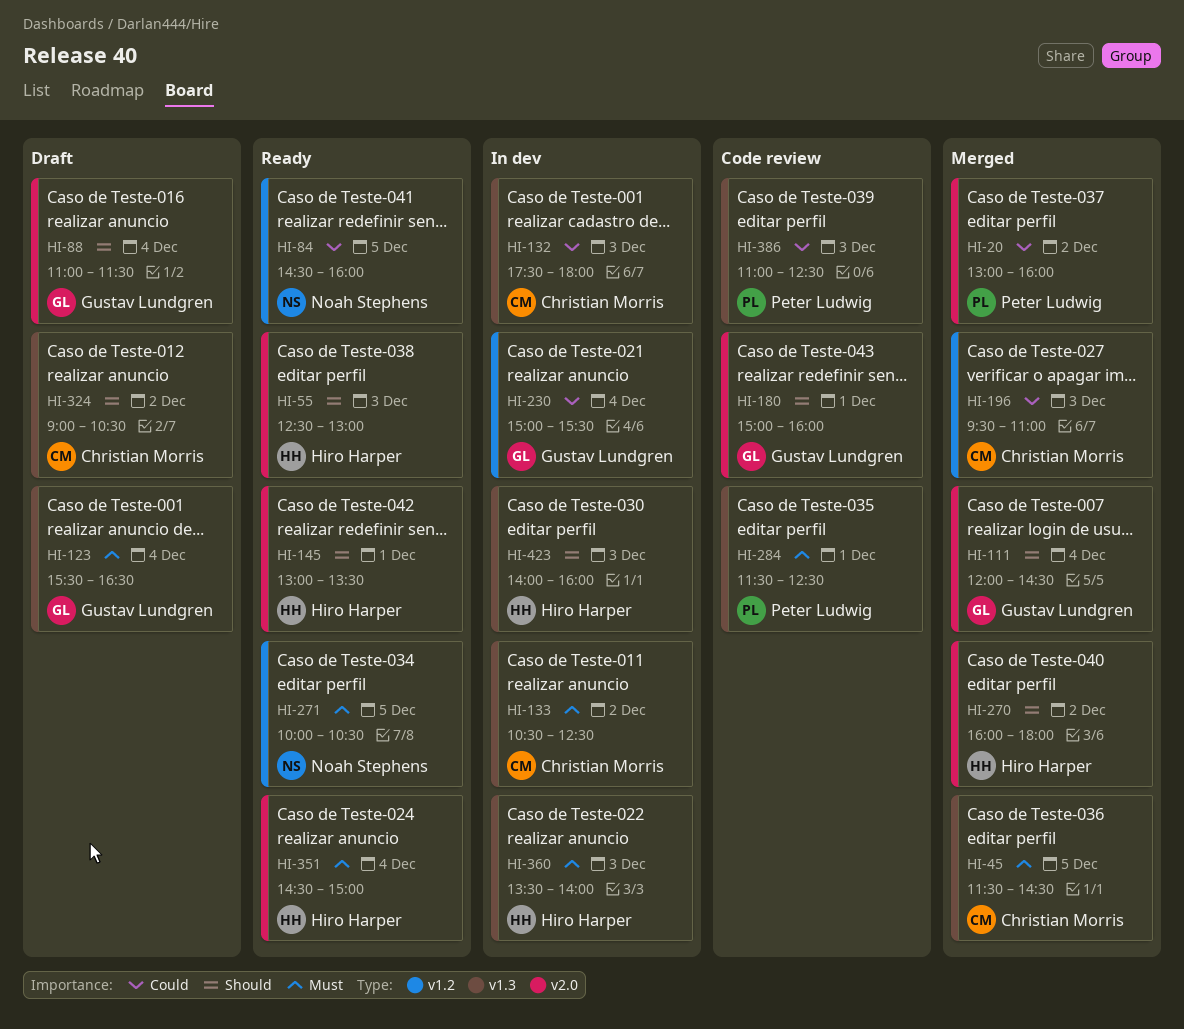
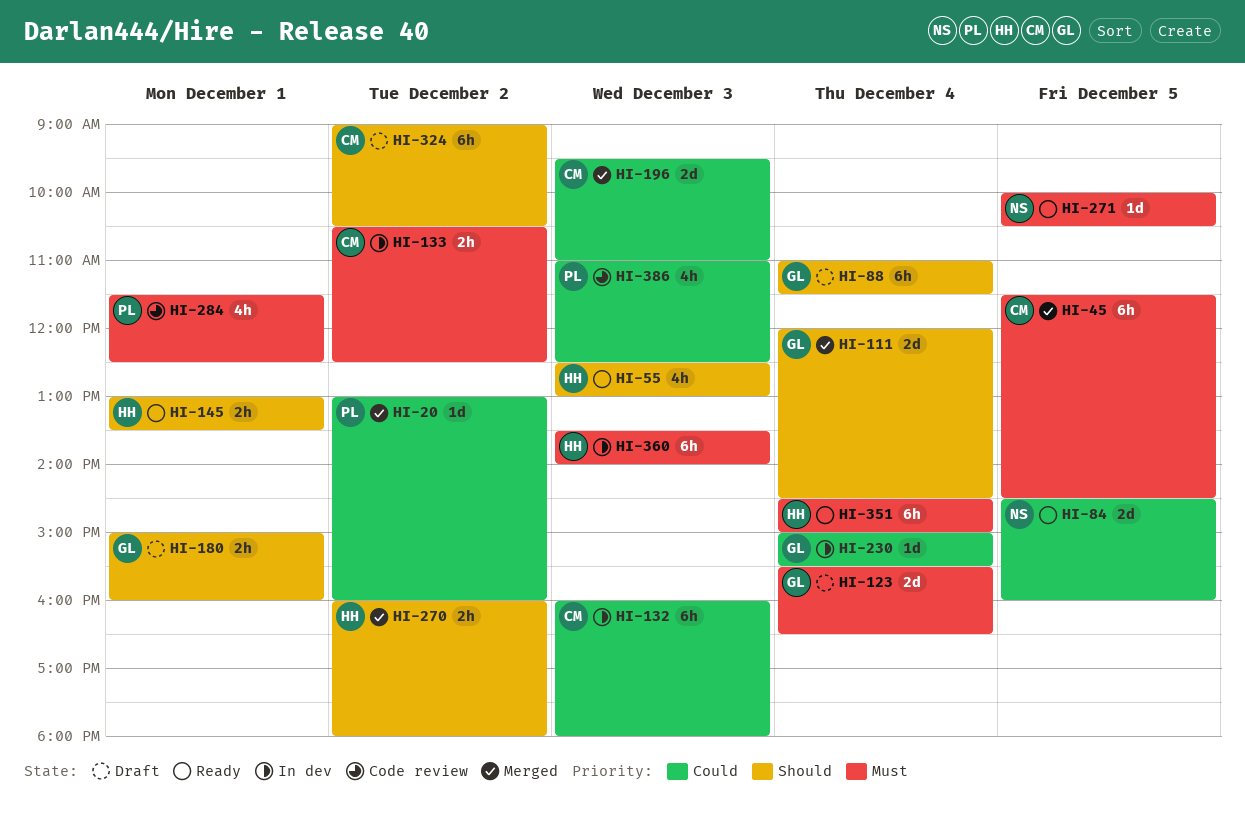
HI-132, begins: 17:30 -> 16:00
HI-180, status: Code review -> Draft
HI-423: present -> none

